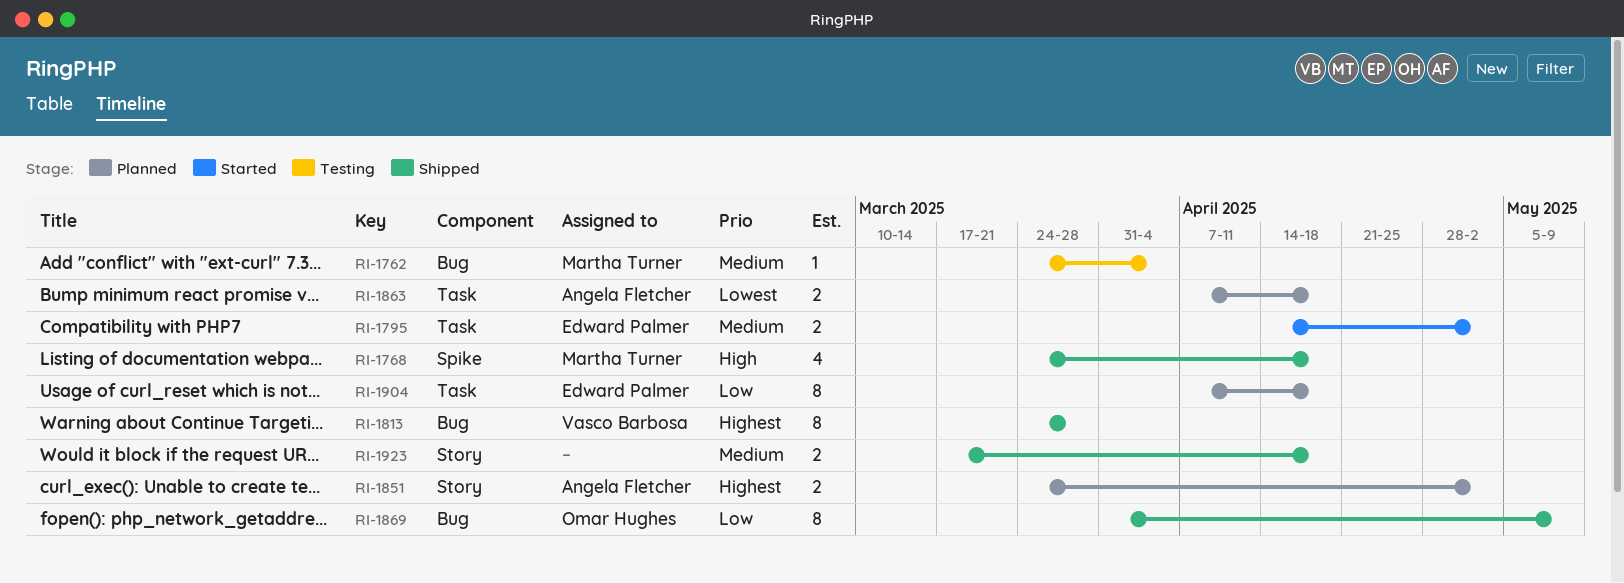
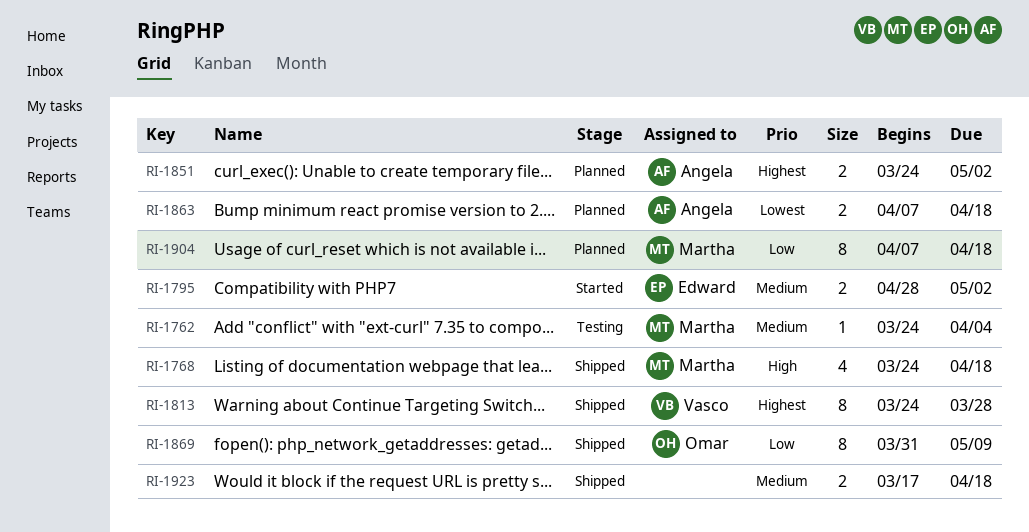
RI-1795, start: Apr 14 -> Apr 28
RI-1904, owner: Edward Palmer -> Martha Turner

